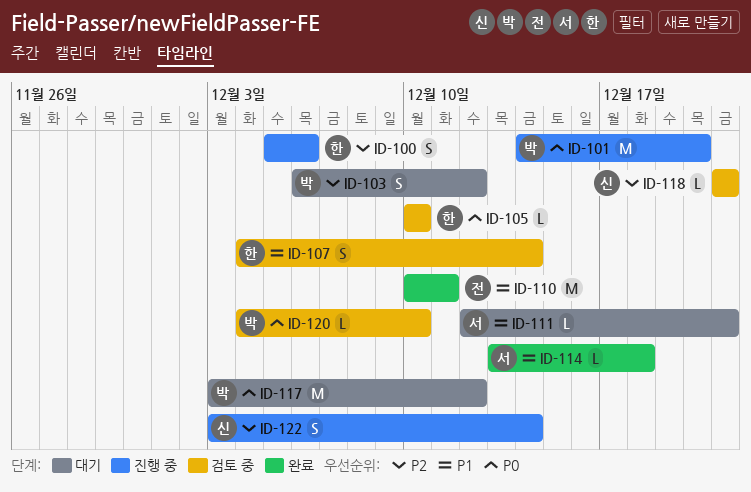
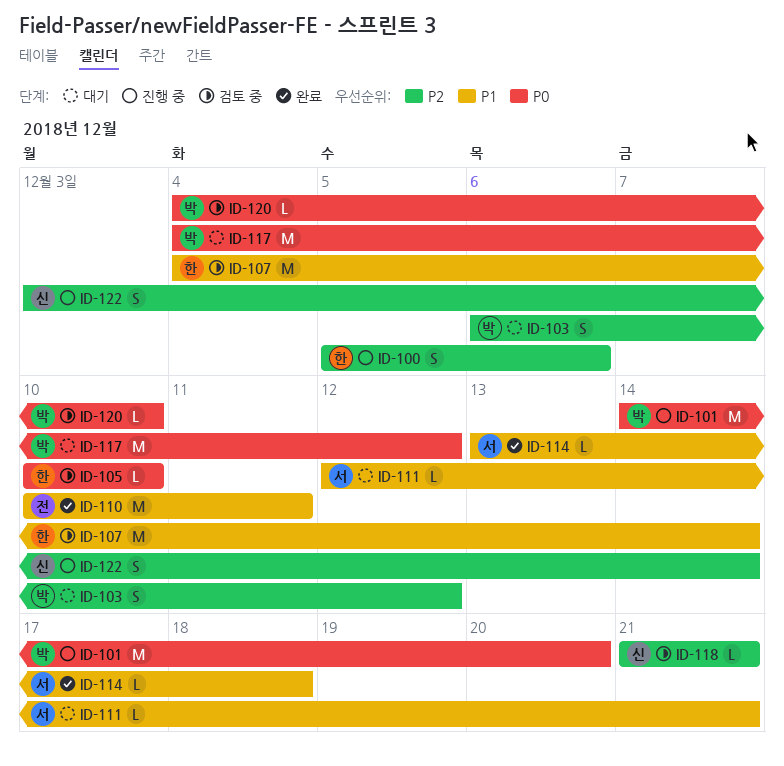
ID-107, estimate: S -> M
ID-117, start: Dec 3 -> Dec 4

